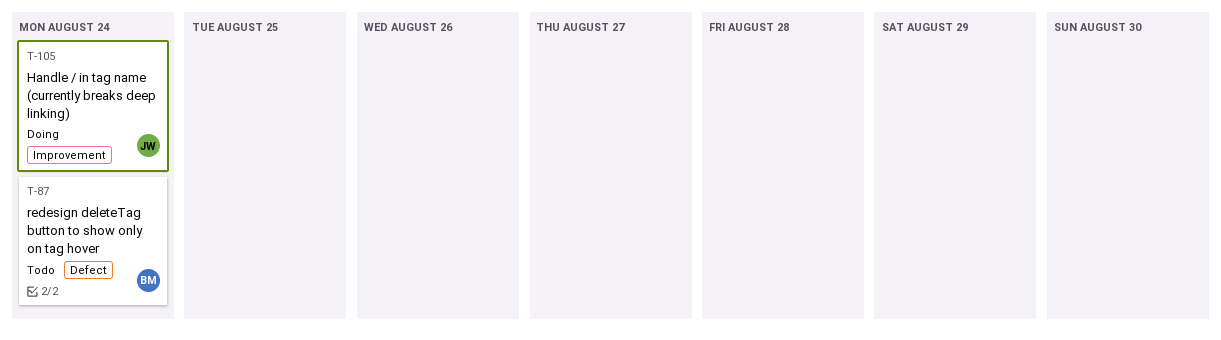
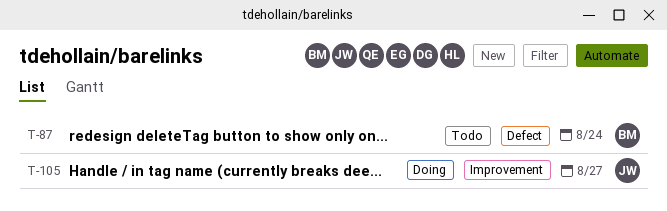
T-105, due: Aug 24 -> Aug 27

